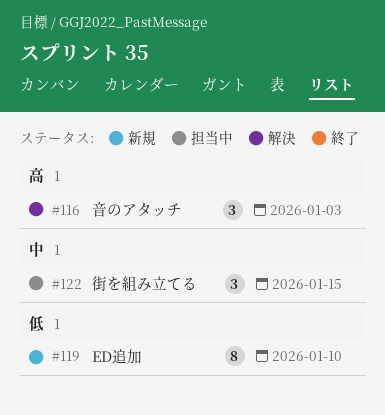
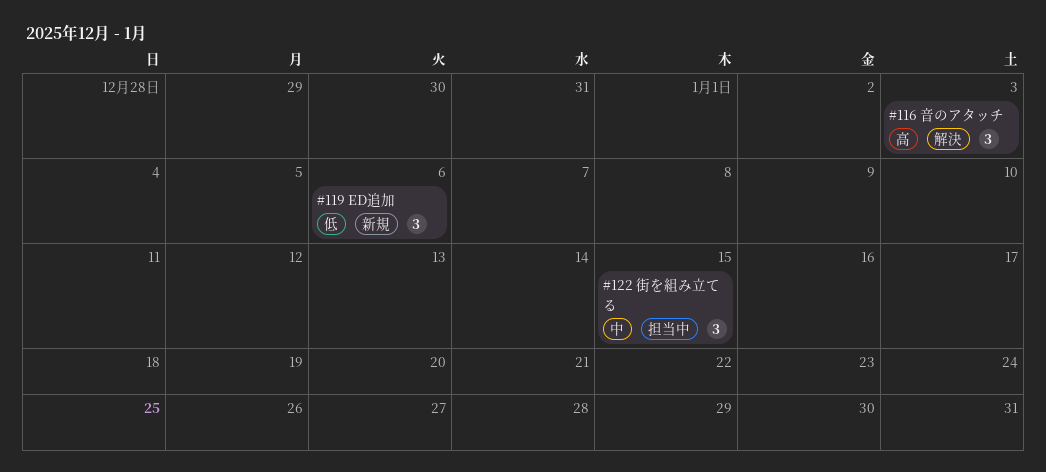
#119, estimate: 8 -> 3
#119, due: Jan 10 -> Jan 6

